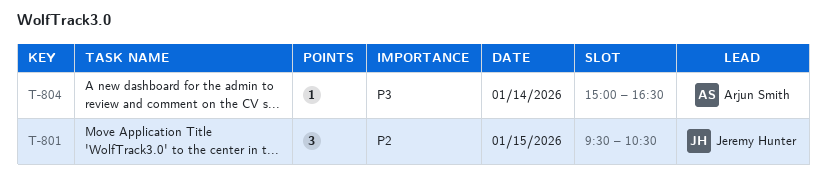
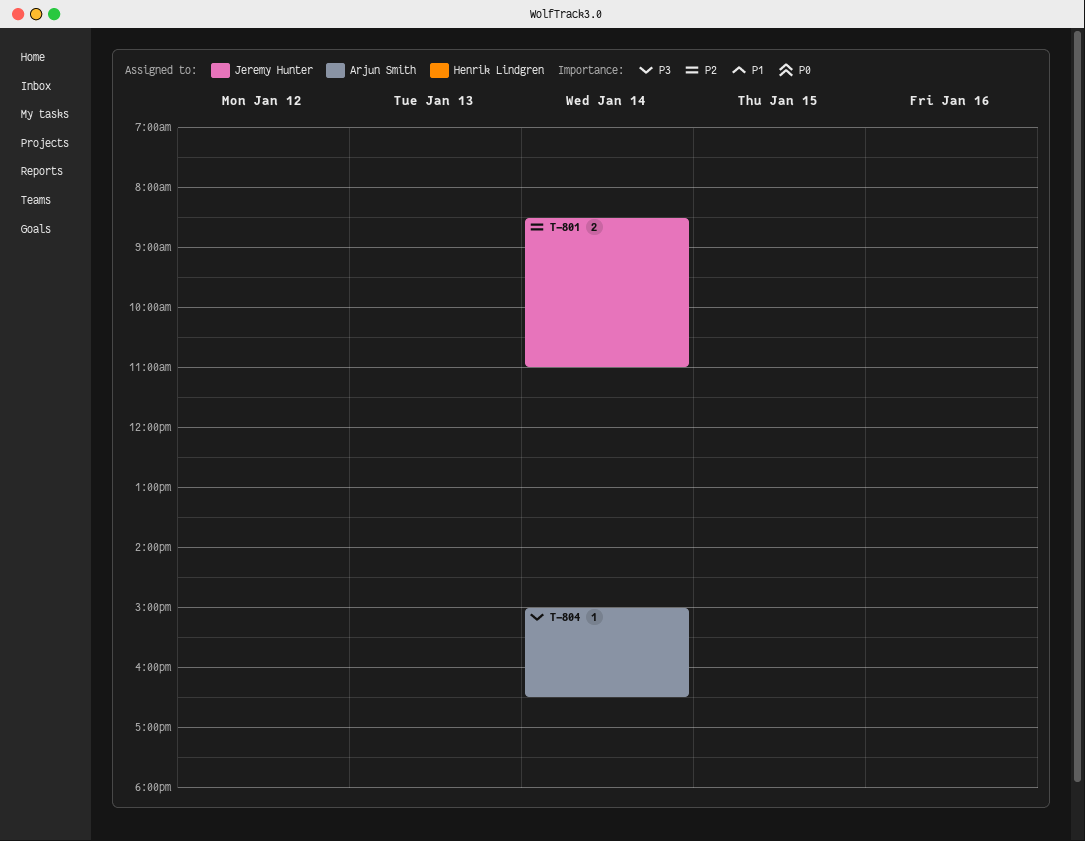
T-801, estimate: 3 -> 2
T-801, day: Jan 15 -> Jan 14
T-801, begins: 09:30 -> 08:30
T-801, ends: 10:30 -> 11:00

